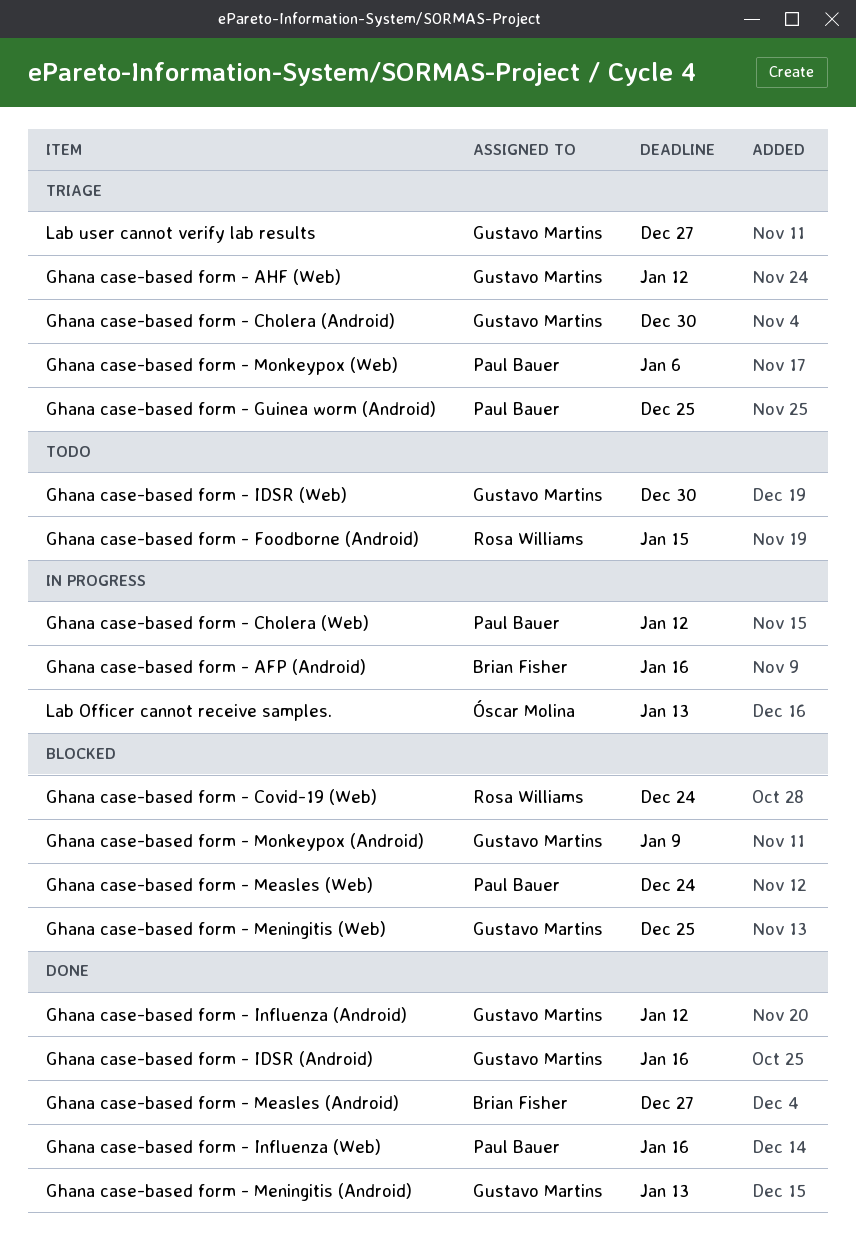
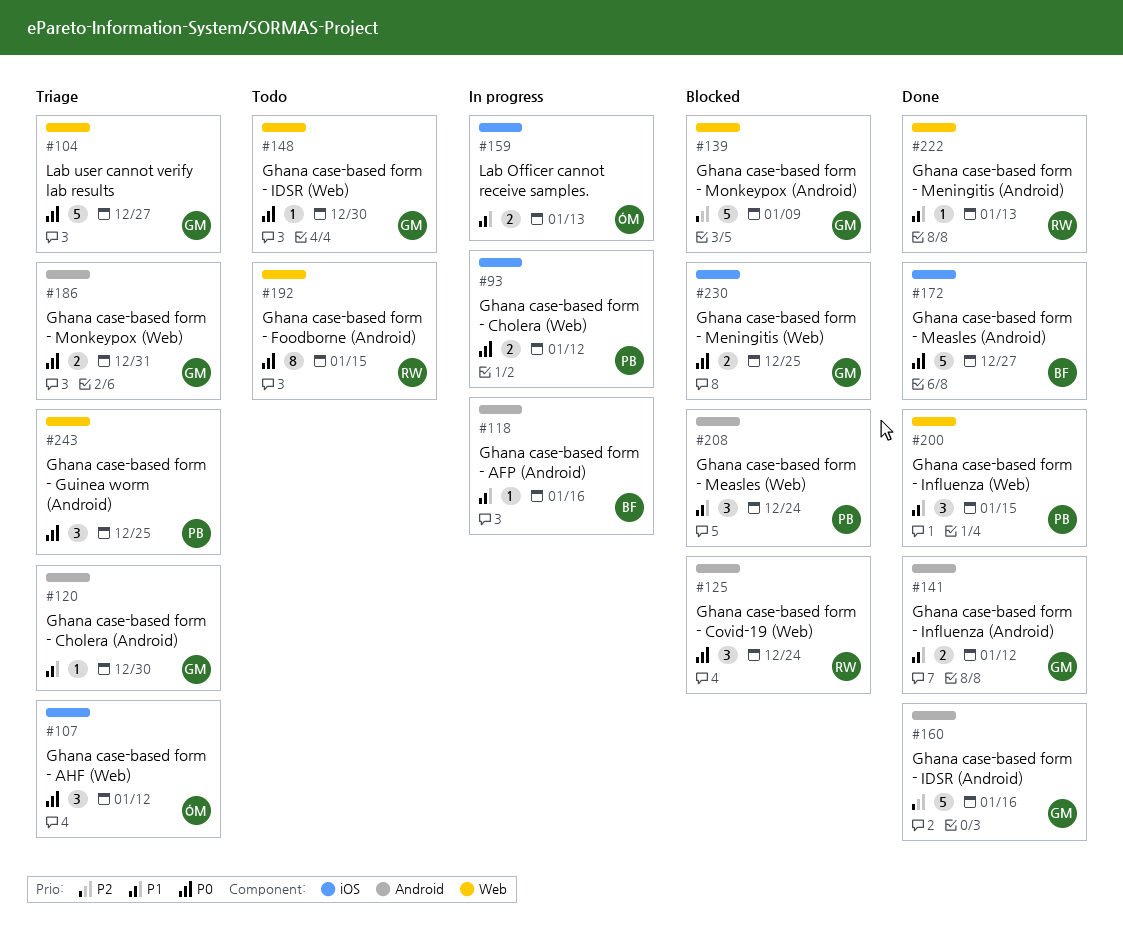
Ghana case-based form - AHF (Web), owner: Gustavo Martins -> Óscar Molina
Ghana case-based form - Influenza (Web), due: Jan 16 -> Jan 15
Ghana case-based form - Meningitis (Android), owner: Gustavo Martins -> Rosa Williams
Ghana case-based form - Monkeypox (Web), owner: Paul Bauer -> Gustavo Martins
Ghana case-based form - Monkeypox (Web), due: Jan 6 -> Dec 31

